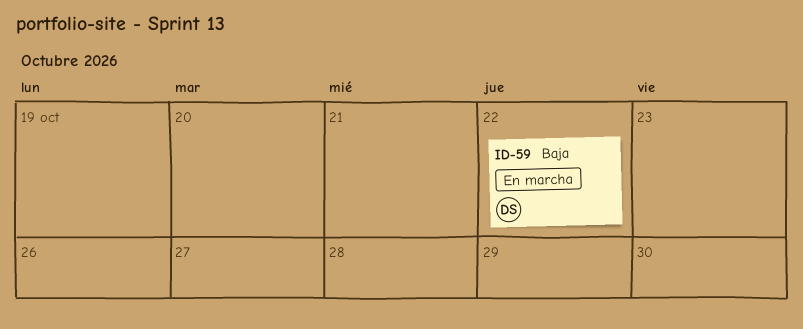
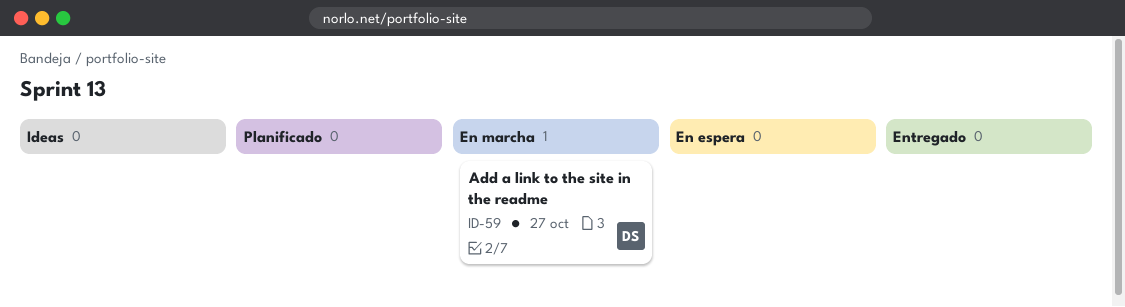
ID-59, due: Oct 22 -> Oct 27

